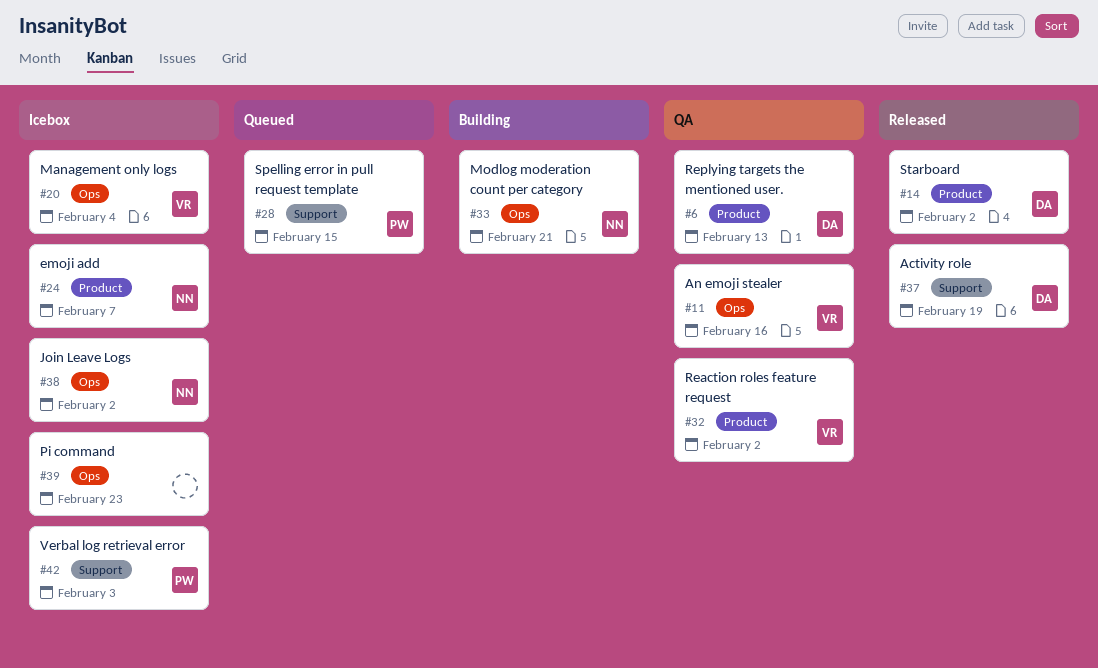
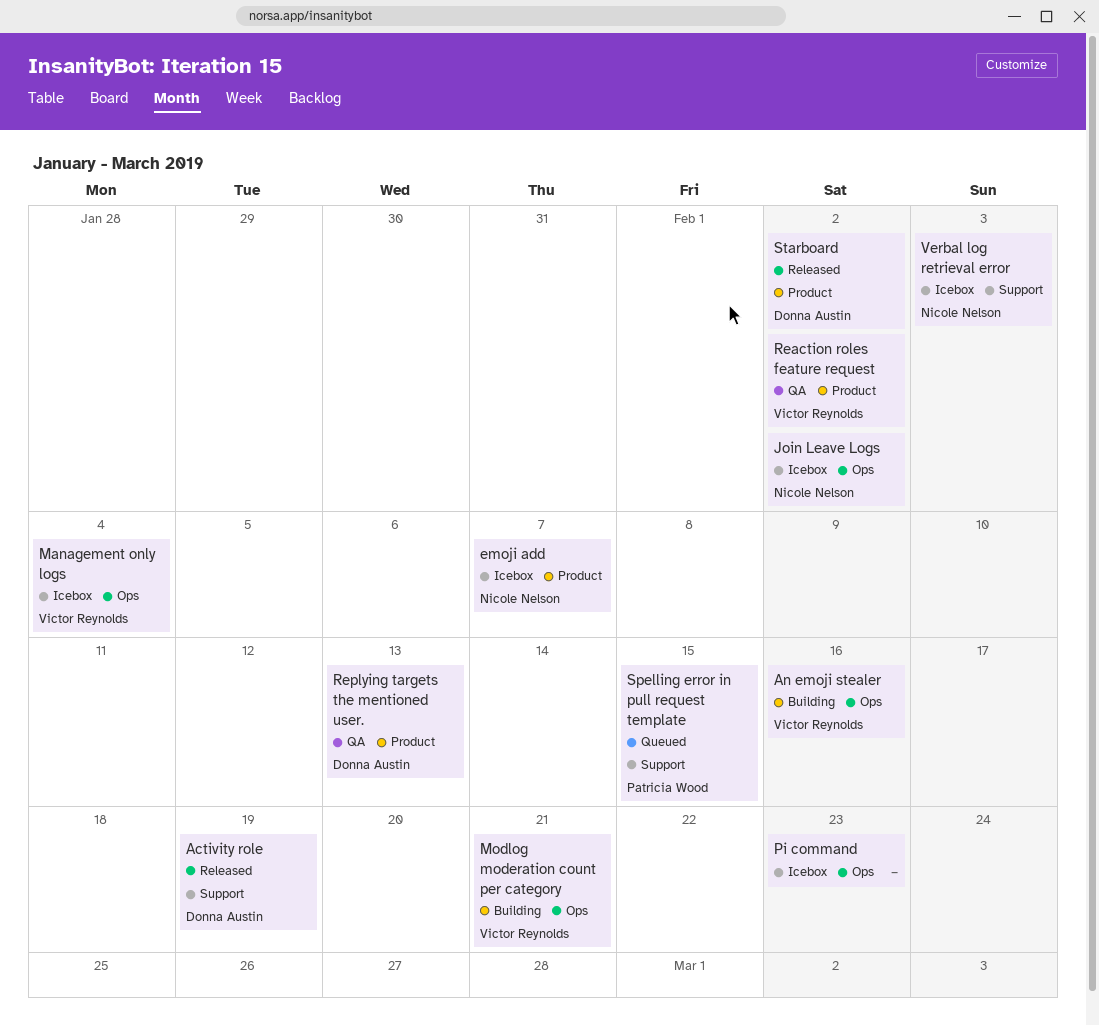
An emoji stealer, status: QA -> Building
Modlog moderation count per category, owner: Nicole Nelson -> Victor Reynolds
Verbal log retrieval error, owner: Patricia Wood -> Nicole Nelson

